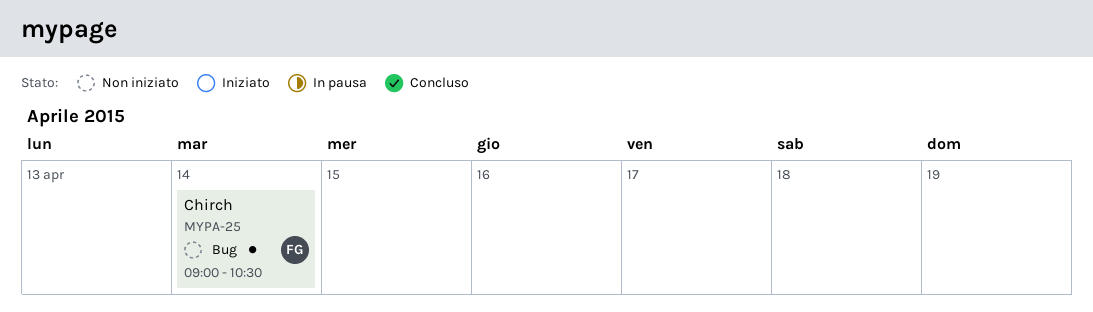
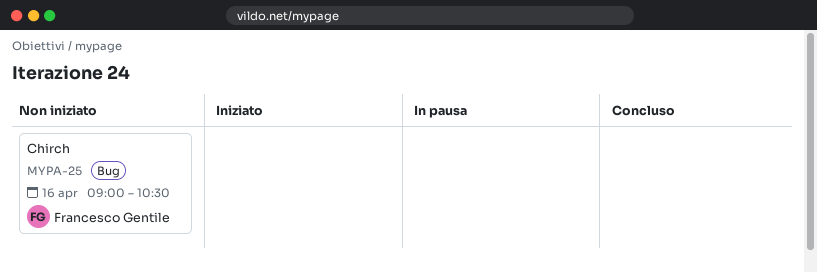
MYPA-25, day: Apr 14 -> Apr 16

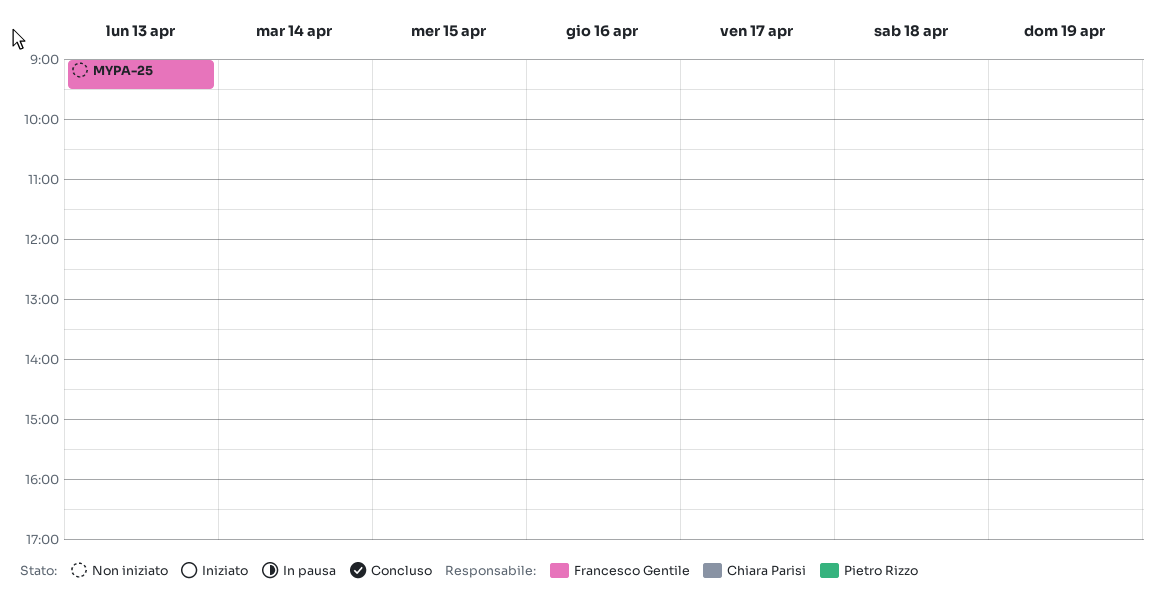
MYPA-25, day: Apr 16 -> Apr 13
MYPA-25, ends: 10:30 -> 09:30

